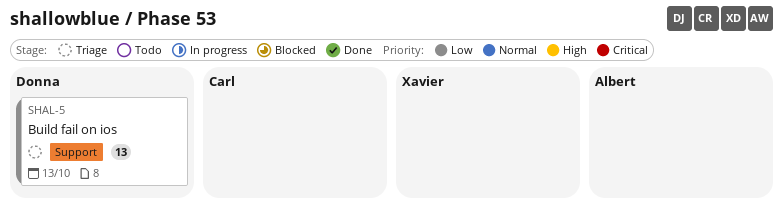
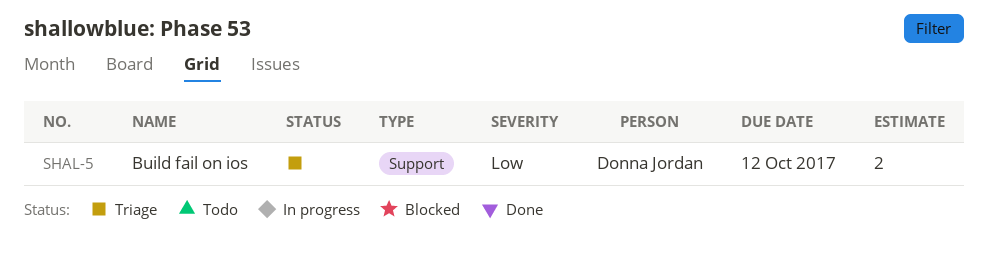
SHAL-5, estimate: 13 -> 2
SHAL-5, due: Oct 13 -> Oct 12

